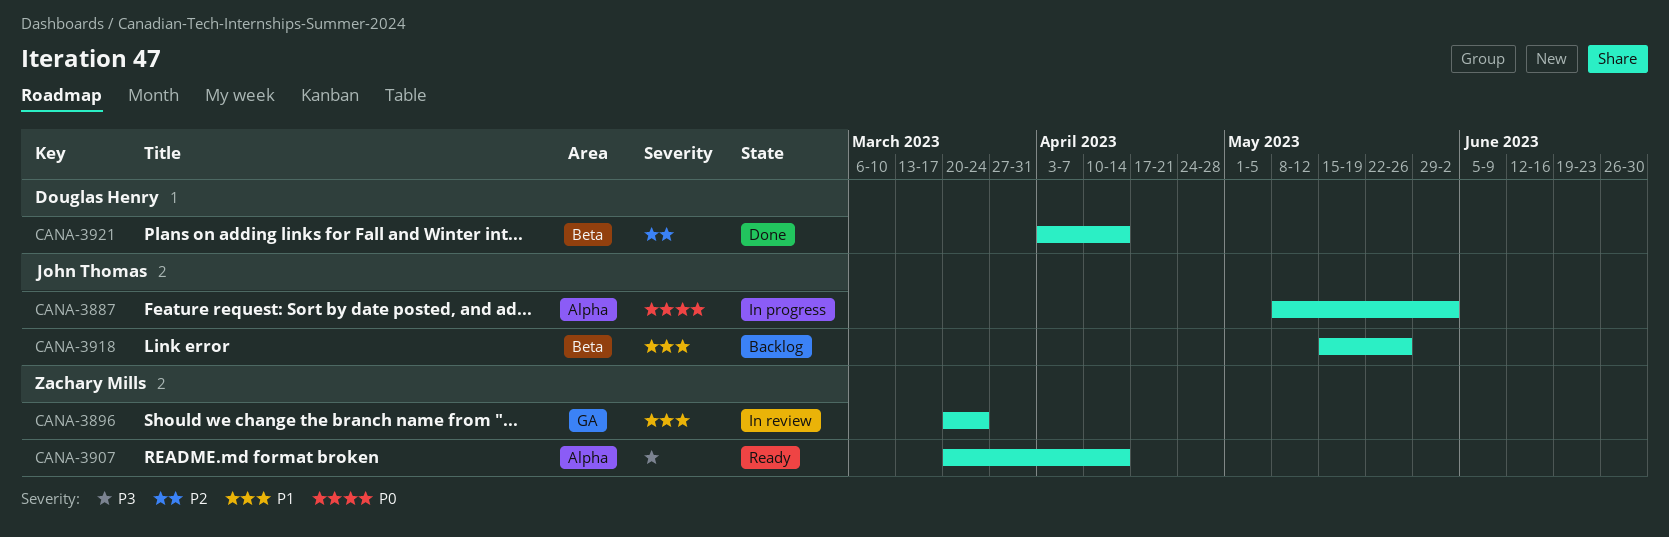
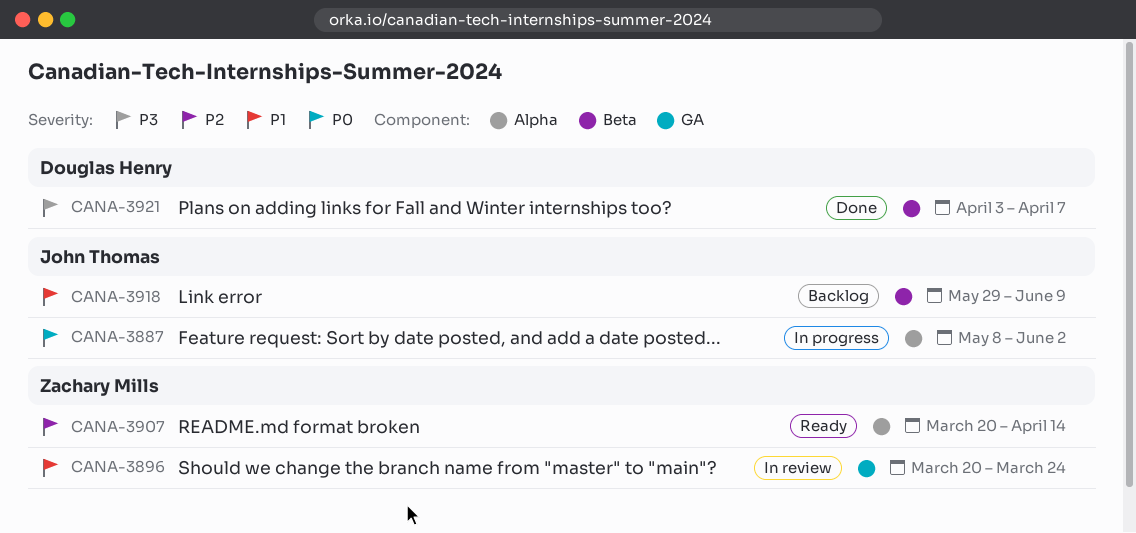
CANA-3907, priority: P3 -> P2
CANA-3918, start: May 15 -> May 29
CANA-3918, due: May 26 -> Jun 9
CANA-3921, priority: P2 -> P3
CANA-3921, due: Apr 14 -> Apr 7

